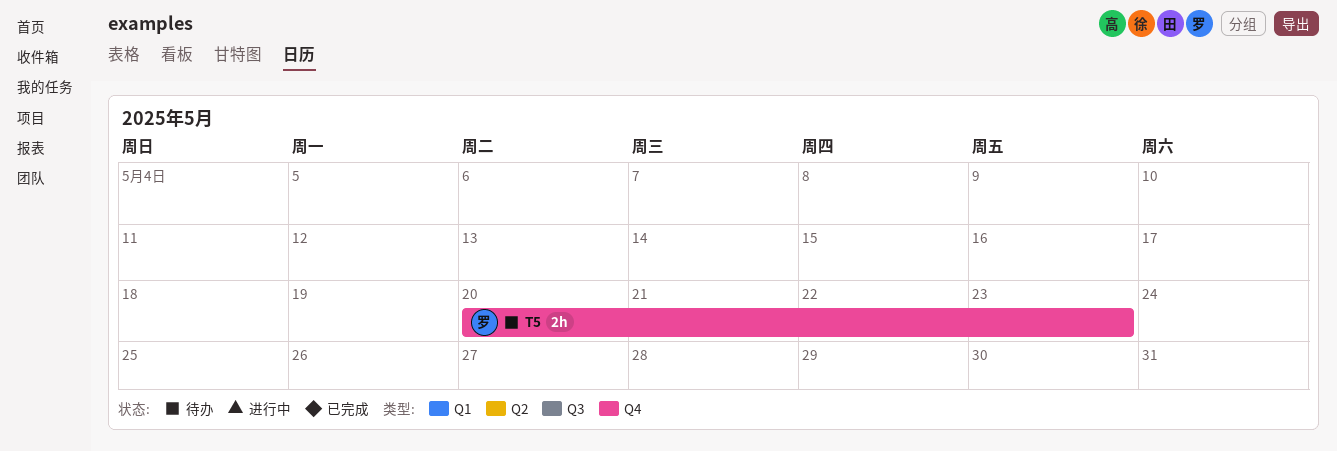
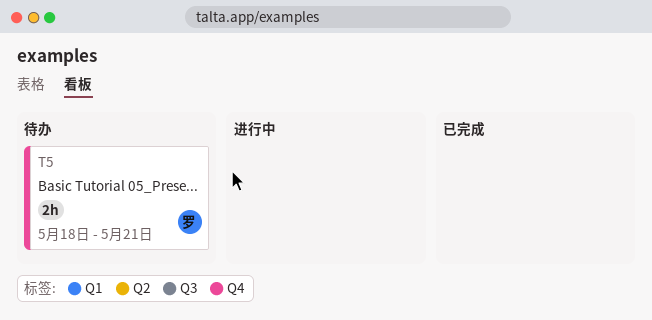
T5, start: May 20 -> May 18
T5, due: May 23 -> May 21

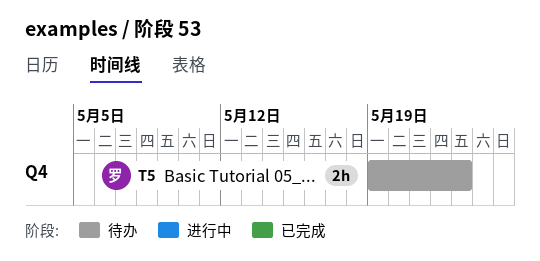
T5, start: May 18 -> May 19
T5, due: May 21 -> May 23

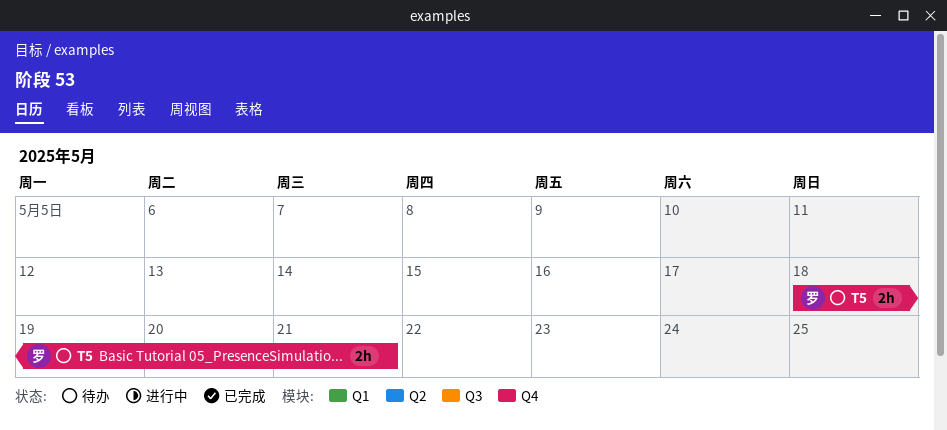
T5, start: May 19 -> May 18
T5, due: May 23 -> May 21

